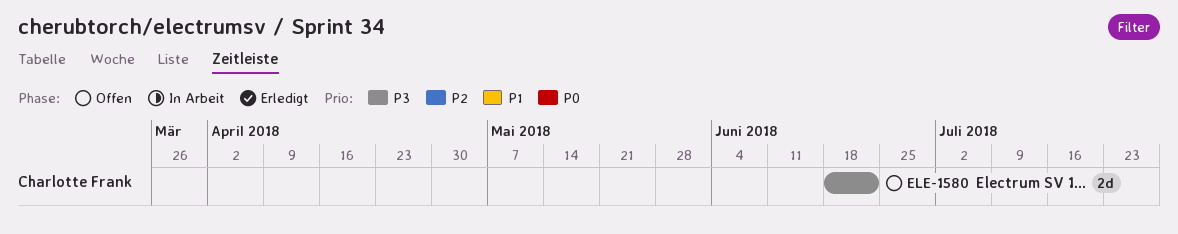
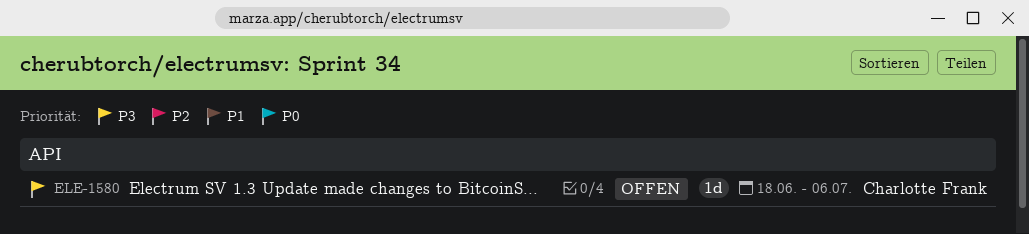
ELE-1580, estimate: 2d -> 1d
ELE-1580, due: Jun 22 -> Jul 6

